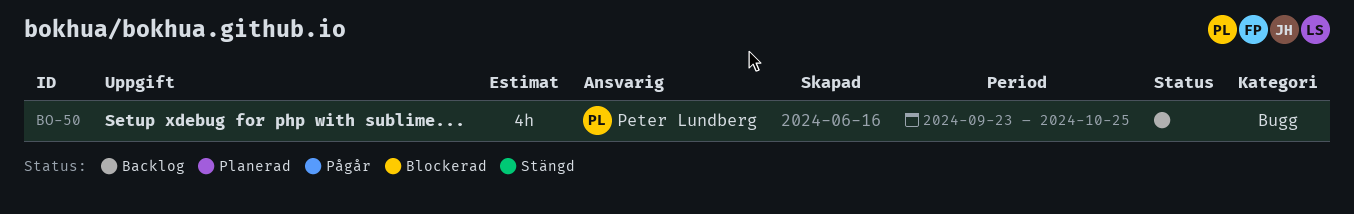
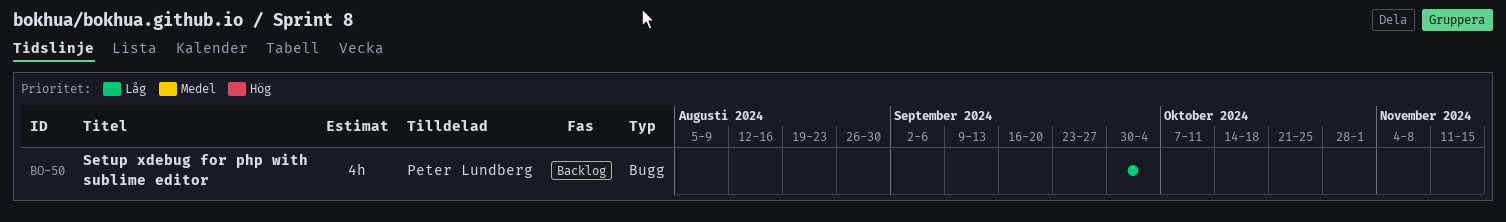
BO-50, start: Sep 23 -> Sep 30
BO-50, due: Oct 25 -> Oct 4

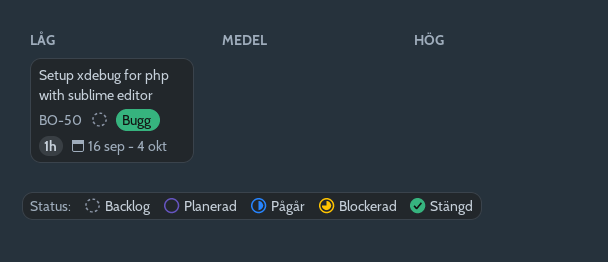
BO-50, estimate: 4h -> 1h
BO-50, start: Sep 30 -> Sep 16

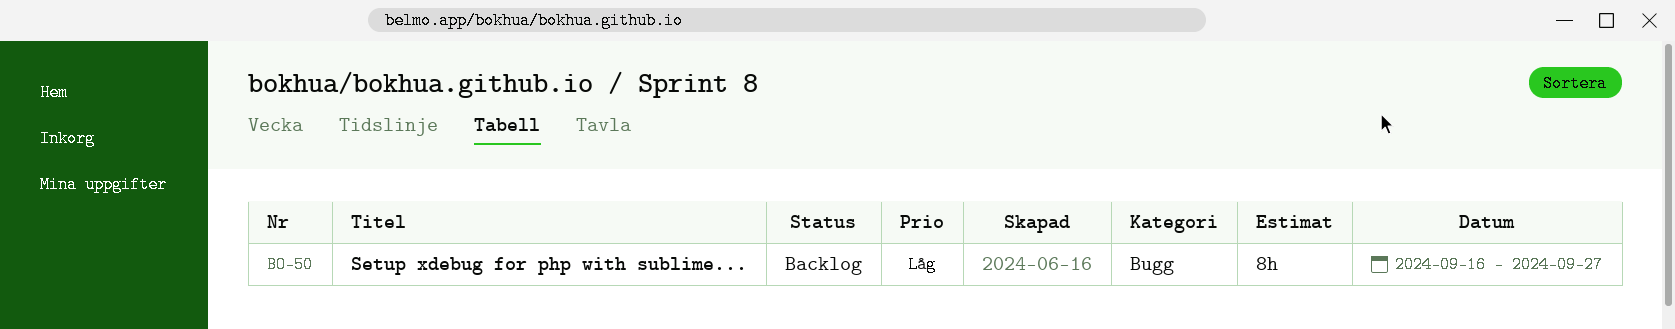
BO-50, estimate: 1h -> 8h
BO-50, due: Oct 4 -> Sep 27

